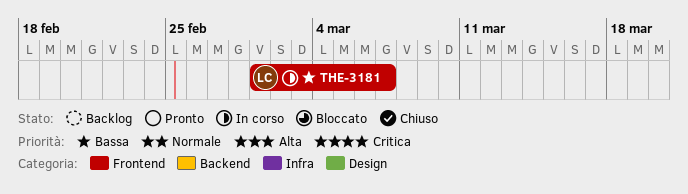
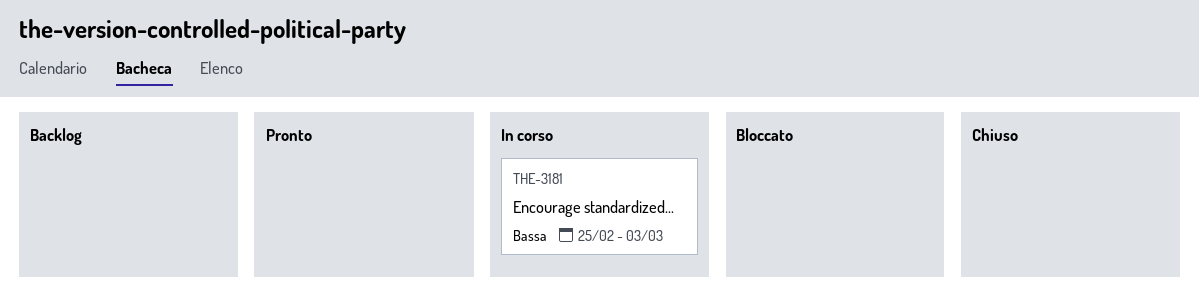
THE-3181, start: Mar 1 -> Feb 25
THE-3181, due: Mar 7 -> Mar 3

